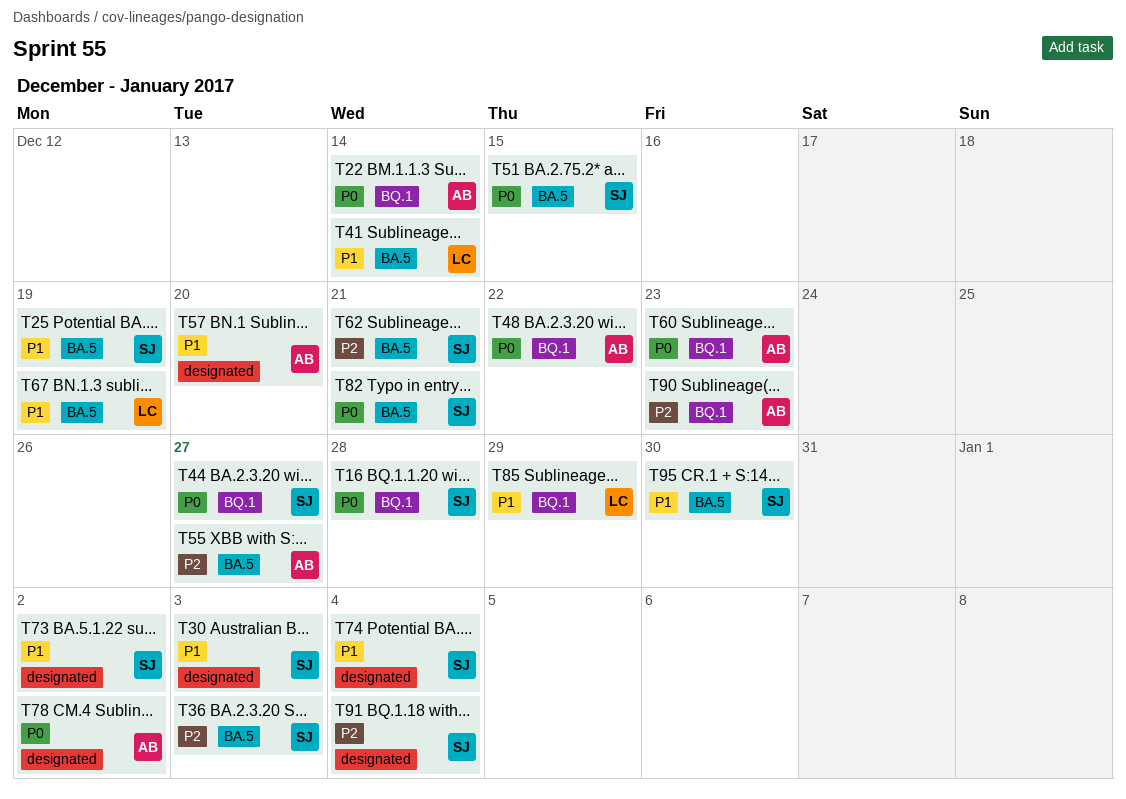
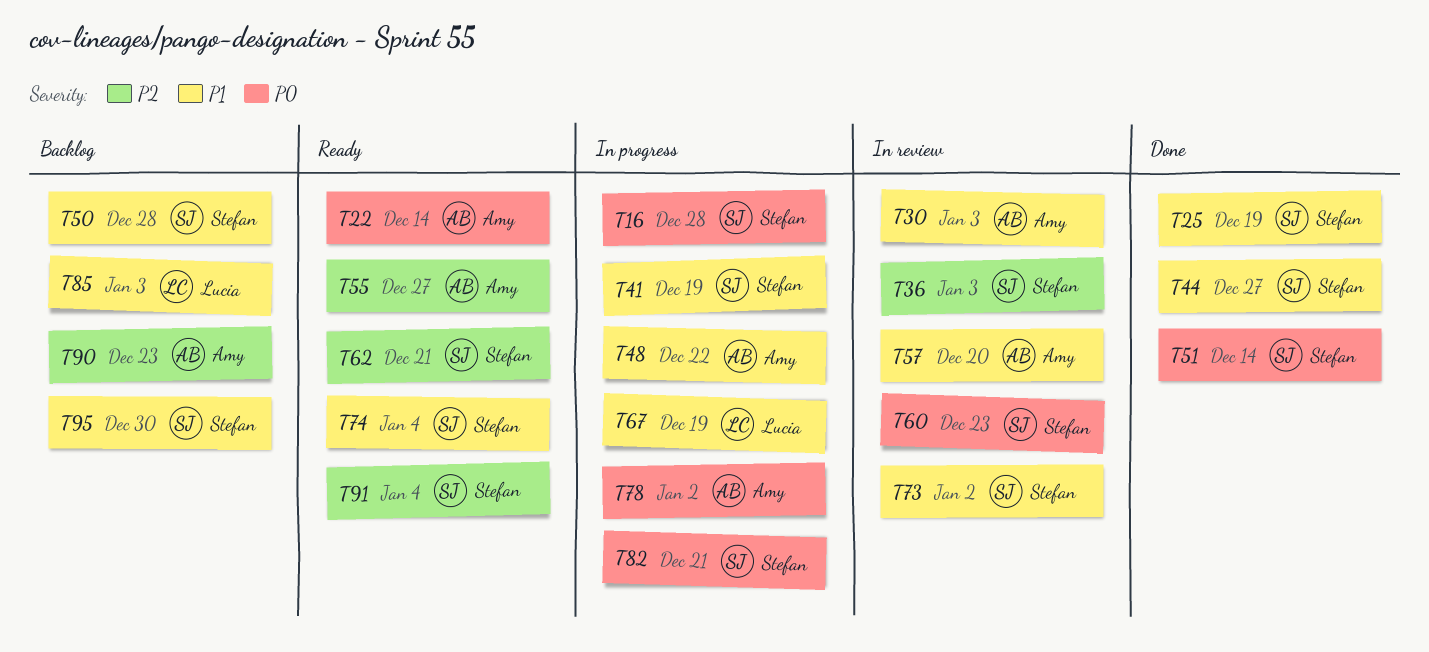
T30, owner: Stefan -> Amy
T41, owner: Lucia -> Stefan
T41, due: Dec 14 -> Dec 19
T44, priority: P0 -> P1
T48, priority: P0 -> P1
T50: none -> present
T51, due: Dec 15 -> Dec 14
T60, owner: Amy -> Stefan
T85, due: Dec 29 -> Jan 3

